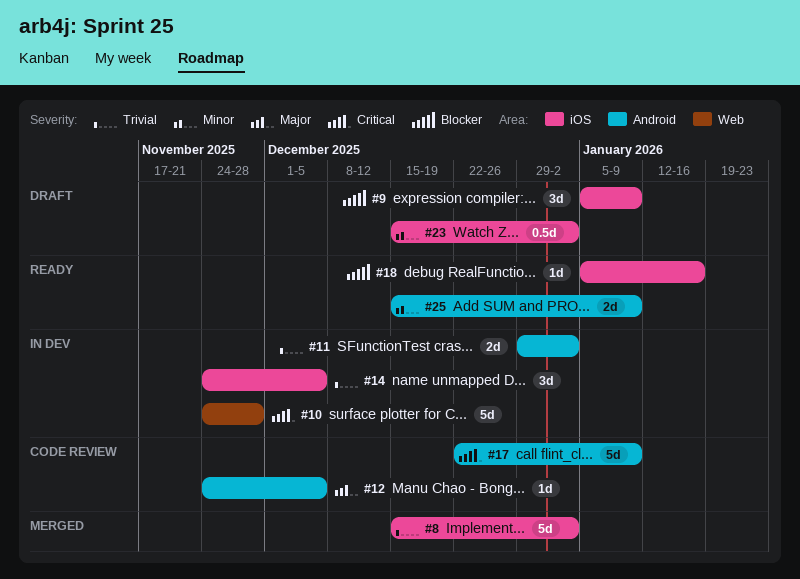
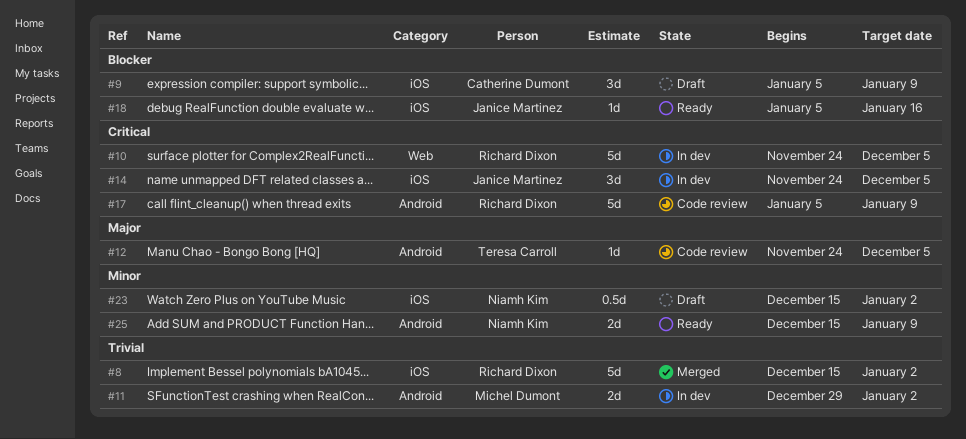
#10, due: Nov 28 -> Dec 5
#14, priority: Trivial -> Critical
#17, start: Dec 22 -> Jan 5

